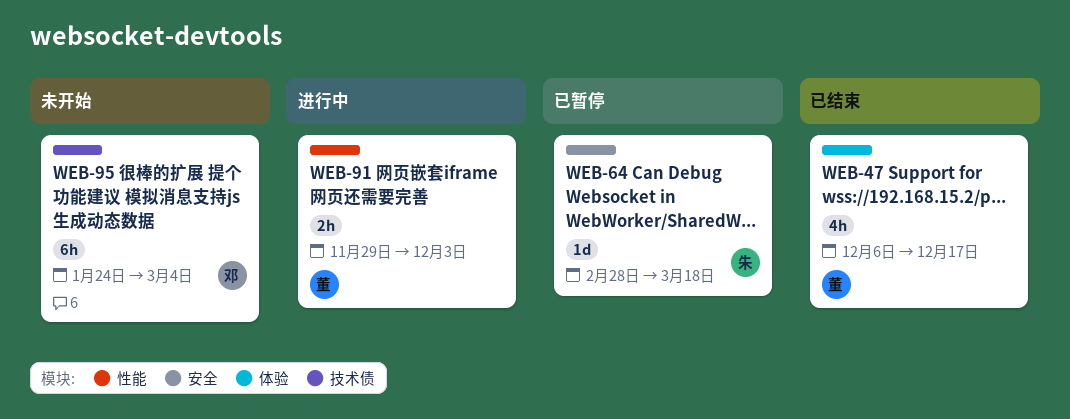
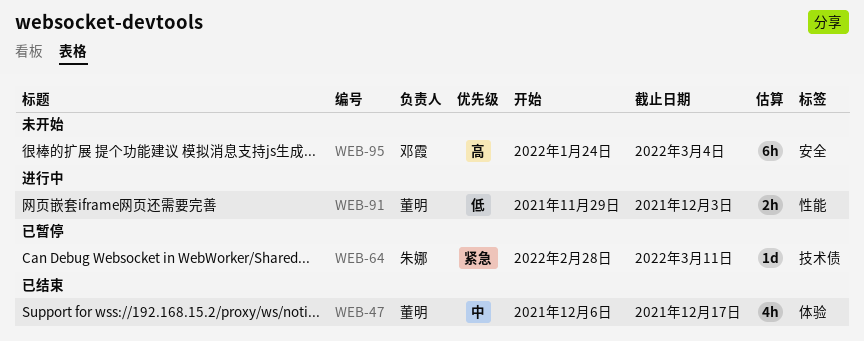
WEB-64, label: 安全 -> 技术债
WEB-64, due: Mar 18 -> Mar 11
WEB-95, label: 技术债 -> 安全

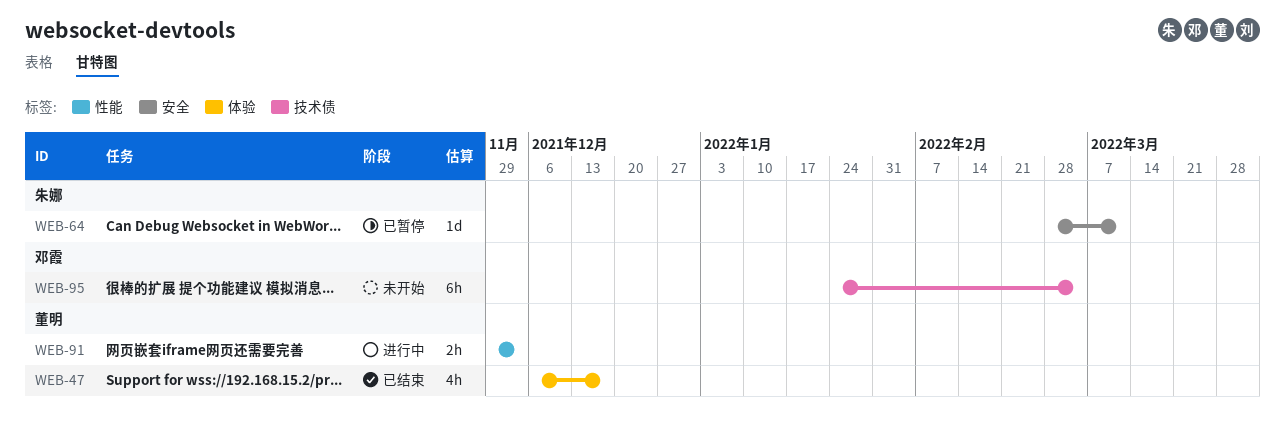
WEB-64, label: 技术债 -> 安全
WEB-95, label: 安全 -> 技术债

